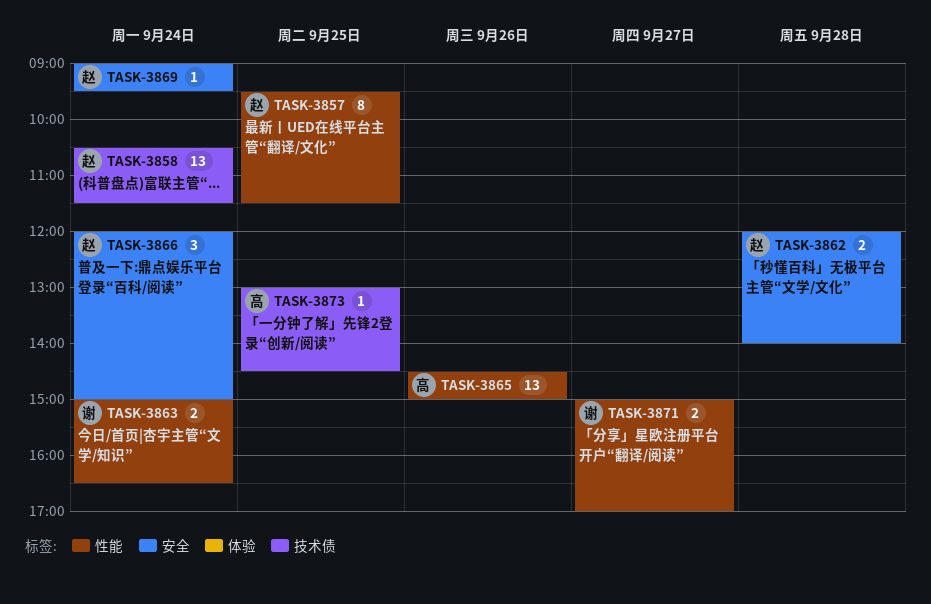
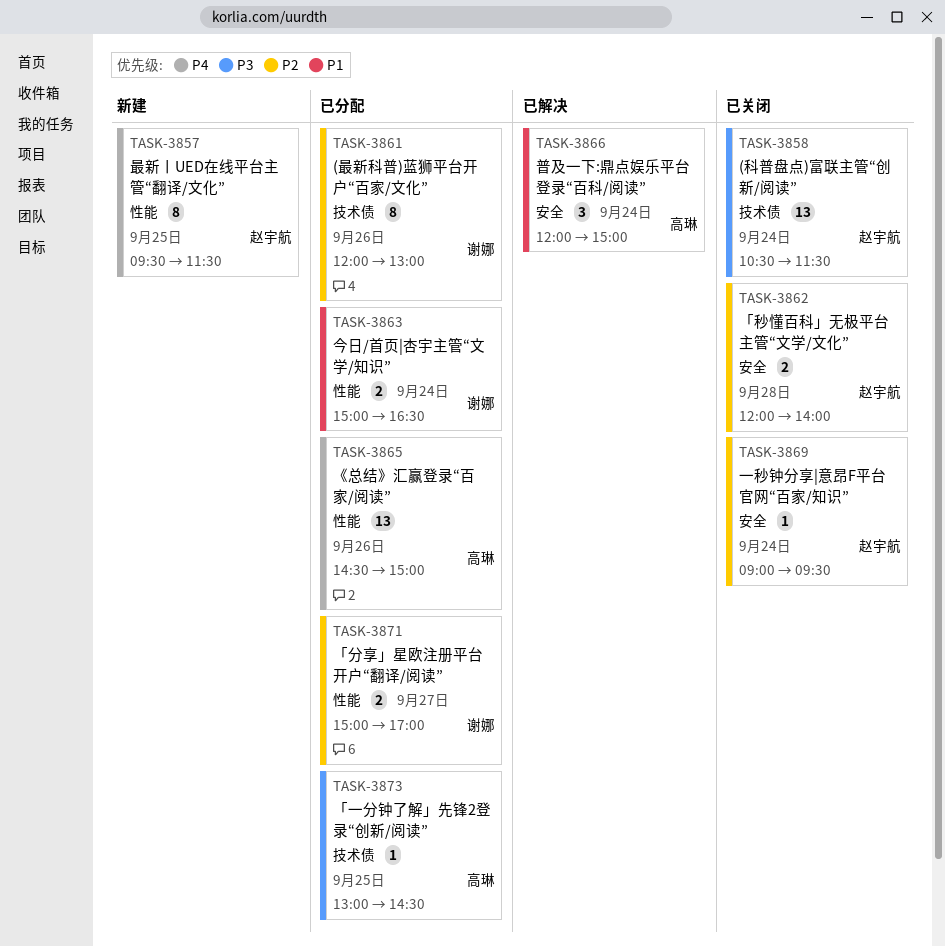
TASK-3861: none -> present
TASK-3866, owner: 赵宇航 -> 高琳

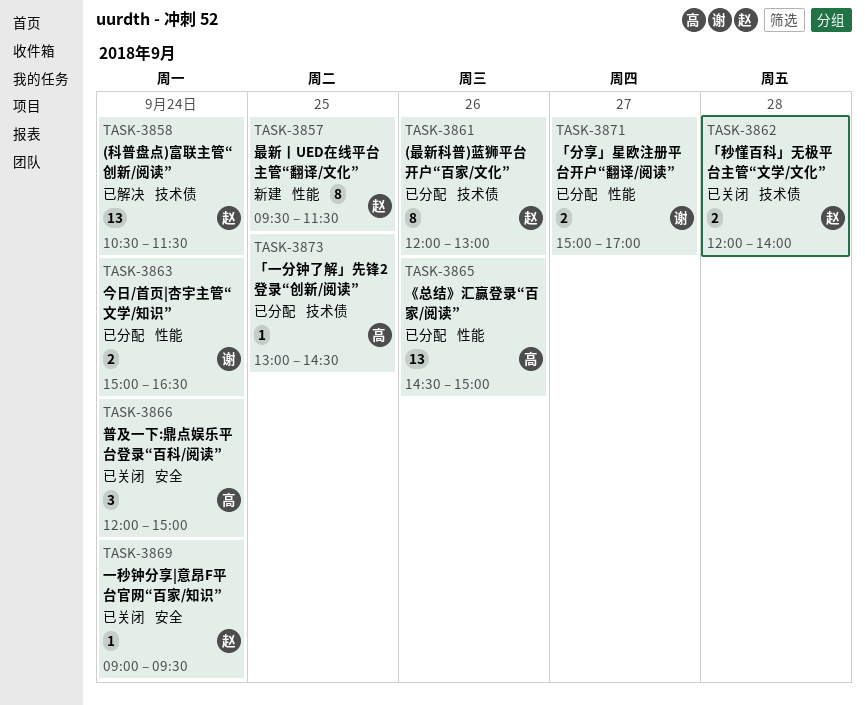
TASK-3858, status: 已关闭 -> 已解决
TASK-3861, owner: 谢娜 -> 赵宇航
TASK-3862, label: 安全 -> 技术债
TASK-3866, status: 已解决 -> 已关闭

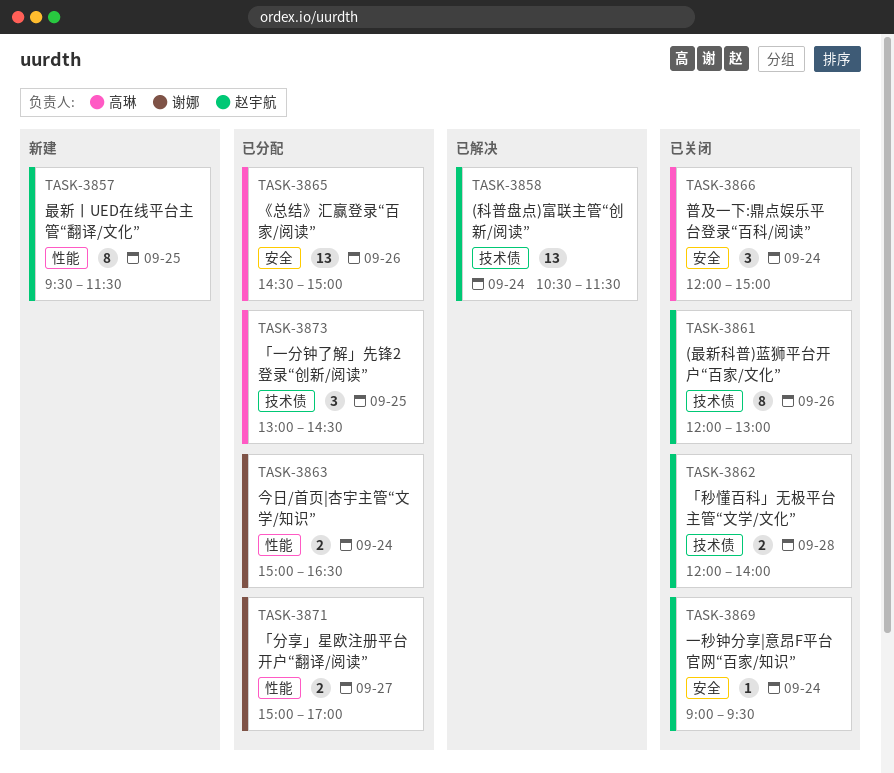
TASK-3861, status: 已分配 -> 已关闭
TASK-3865, label: 性能 -> 安全
TASK-3873, estimate: 1 -> 3

